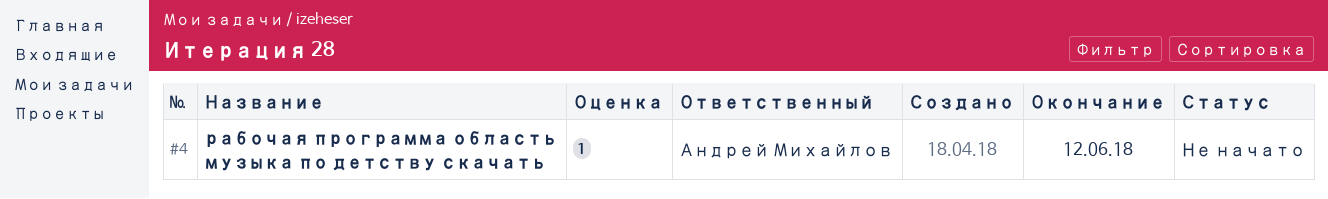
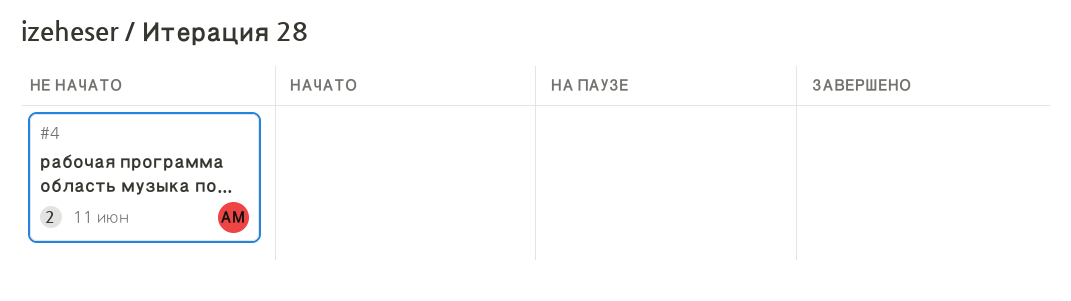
#4, estimate: 1 -> 2
#4, due: Jun 12 -> Jun 11

